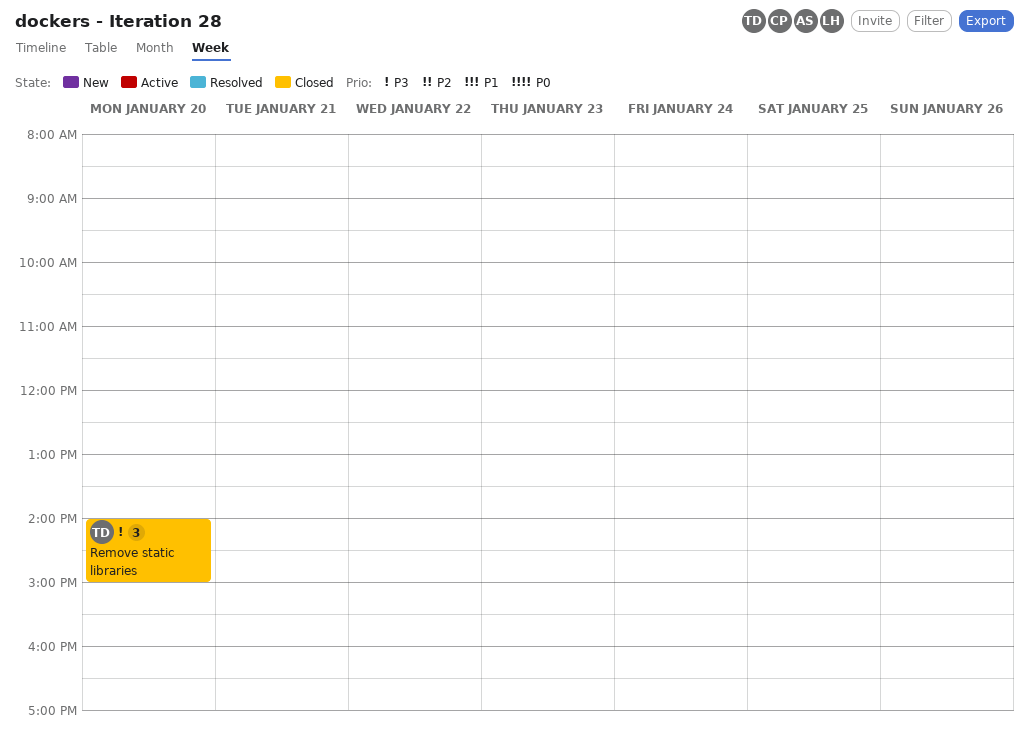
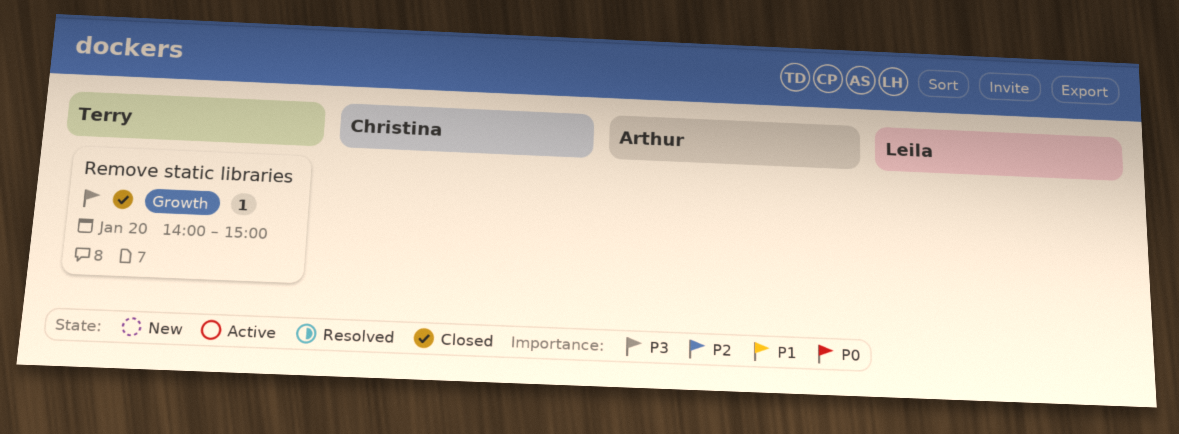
Remove static libraries, estimate: 3 -> 1

